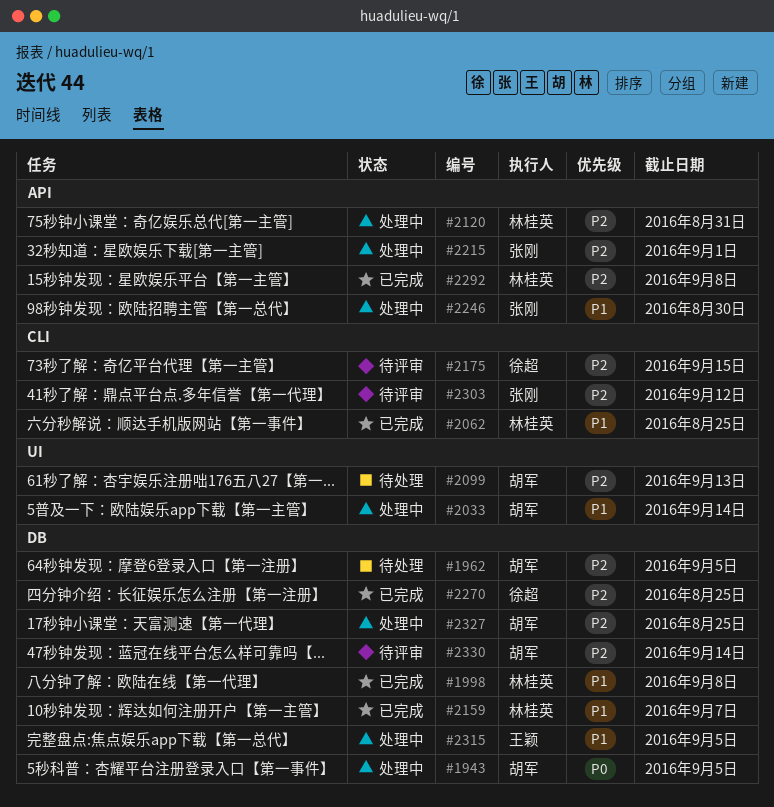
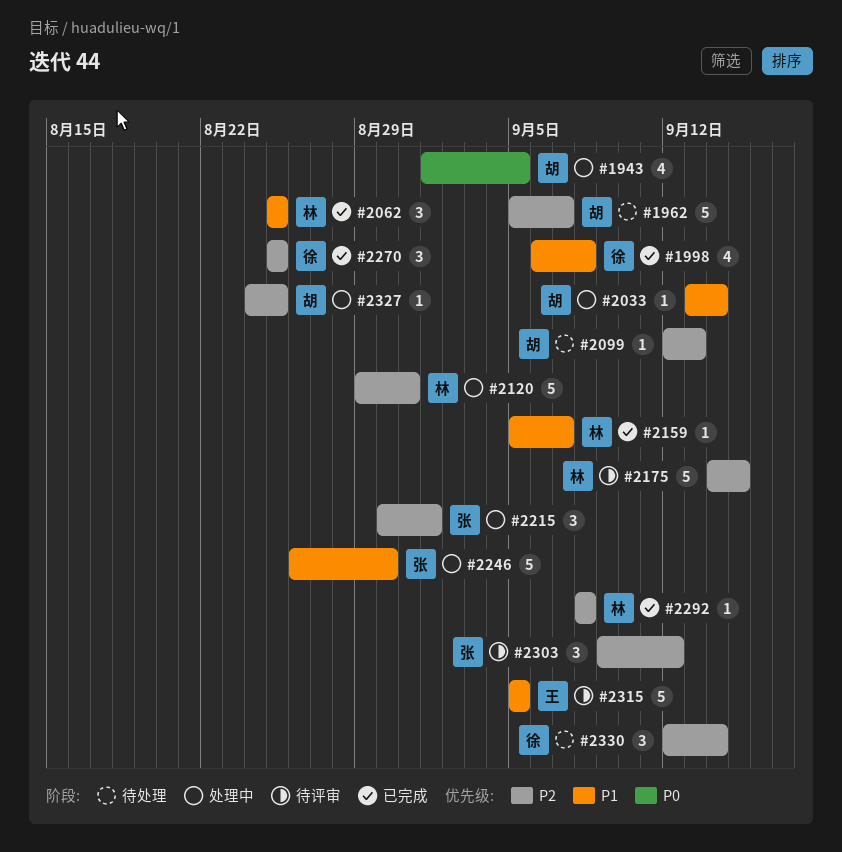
#1962, due: Sep 5 -> Sep 7
#1998, owner: 林桂英 -> 徐超
#2175, owner: 徐超 -> 林桂英
#2315, status: 处理中 -> 待评审
#2330, status: 待评审 -> 待处理
#2330, owner: 胡军 -> 徐超

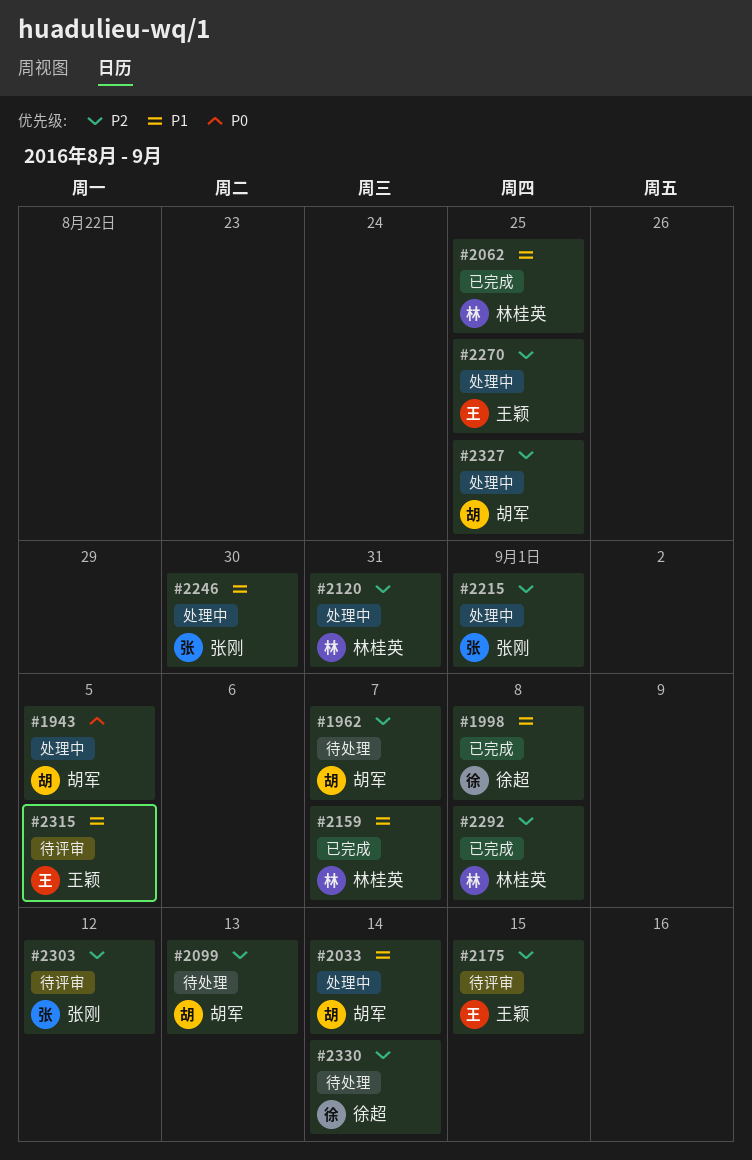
#2175, owner: 林桂英 -> 王颖
#2270, status: 已完成 -> 处理中
#2270, owner: 徐超 -> 王颖

